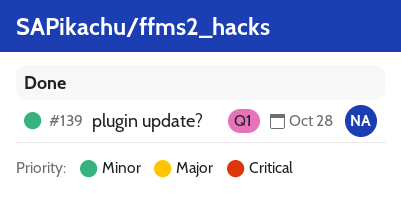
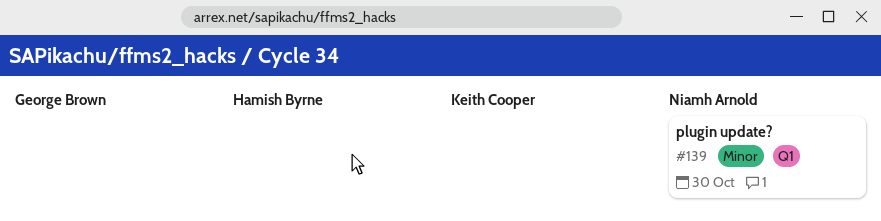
#139, due: Oct 28 -> Oct 30

